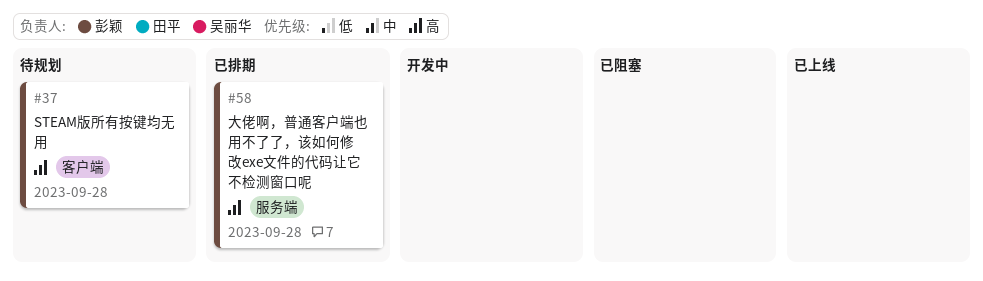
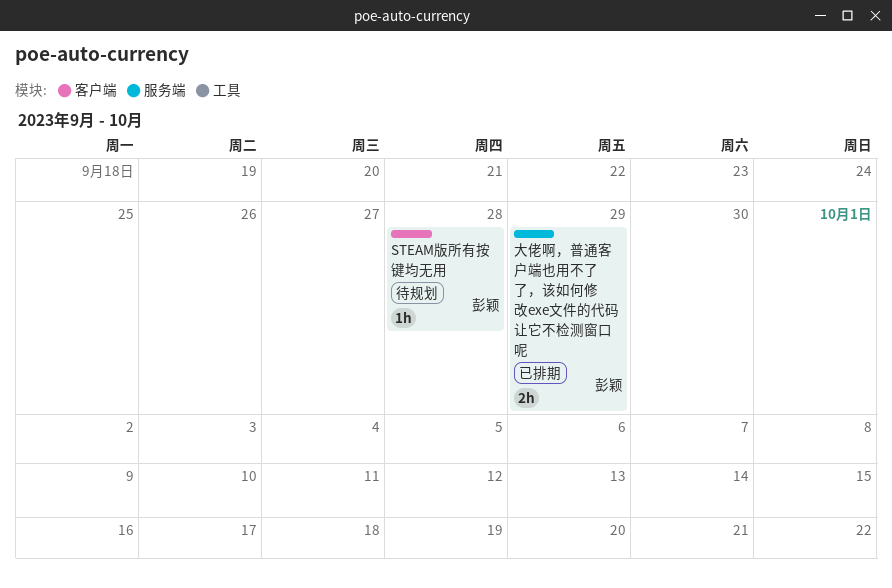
大佬啊，普通客户端也用不了了，该如何修改exe文件的代码让它不检测窗口呢, due: Sep 28 -> Sep 29

